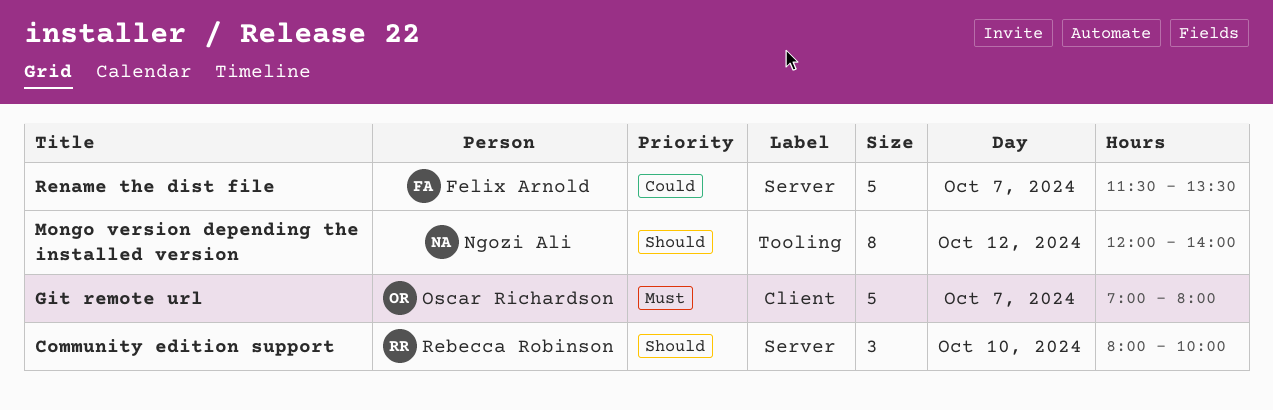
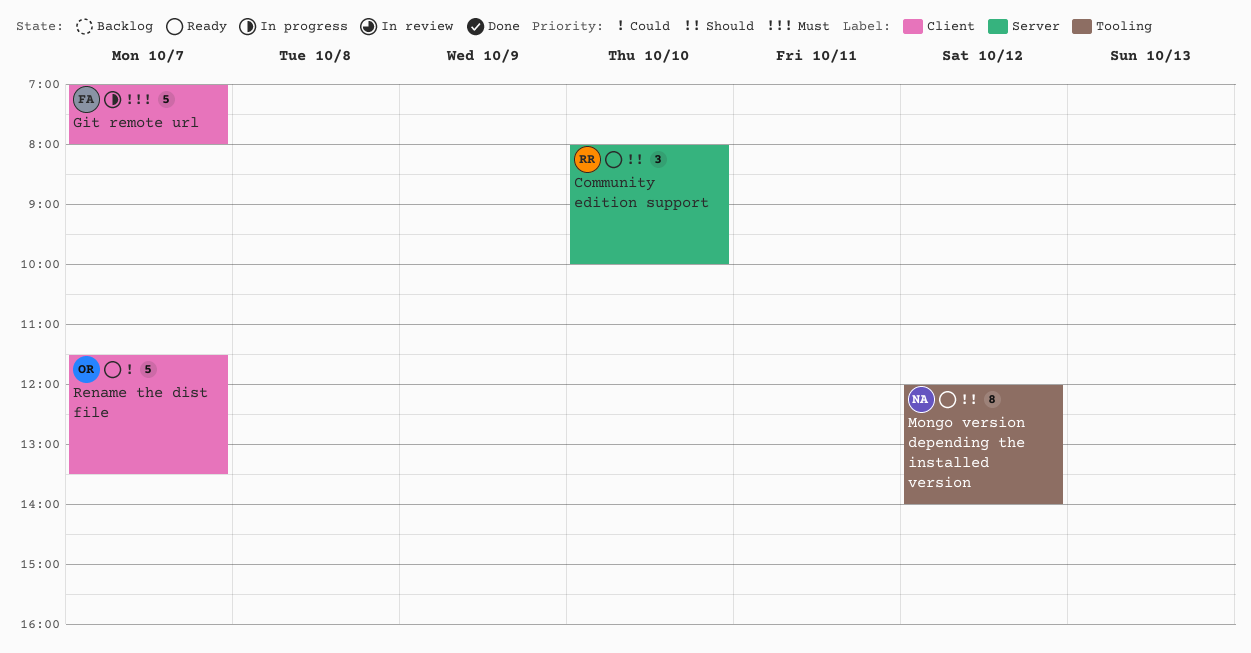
Git remote url, owner: Oscar Richardson -> Felix Arnold
Rename the dist file, owner: Felix Arnold -> Oscar Richardson
Rename the dist file, label: Server -> Client

